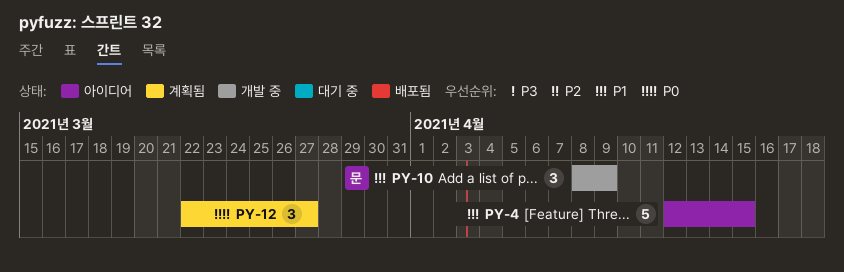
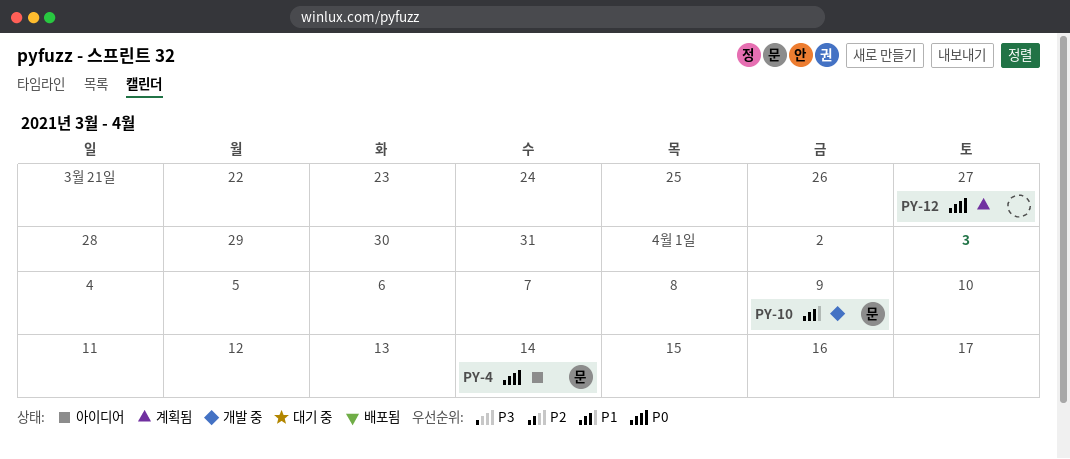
PY-4, owner: none -> 문
PY-4, priority: P1 -> P0
PY-4, due: Apr 15 -> Apr 14

